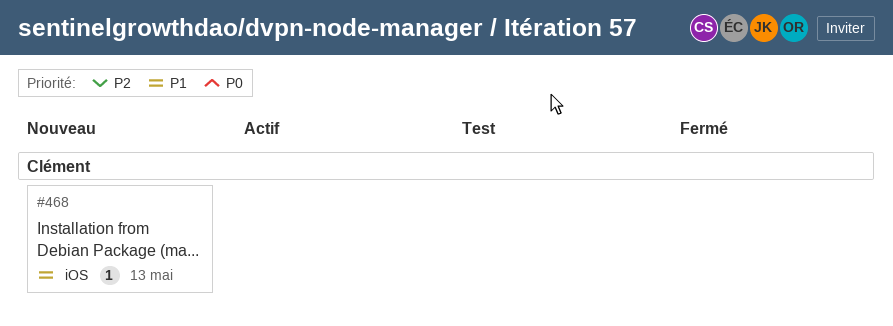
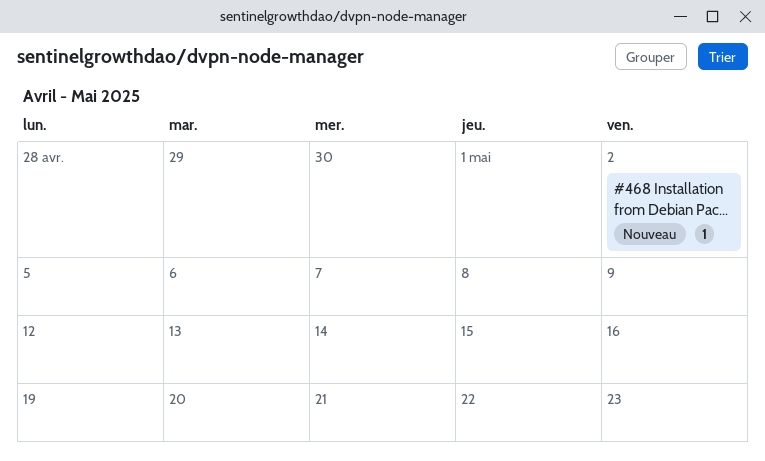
#468, due: May 13 -> May 2

